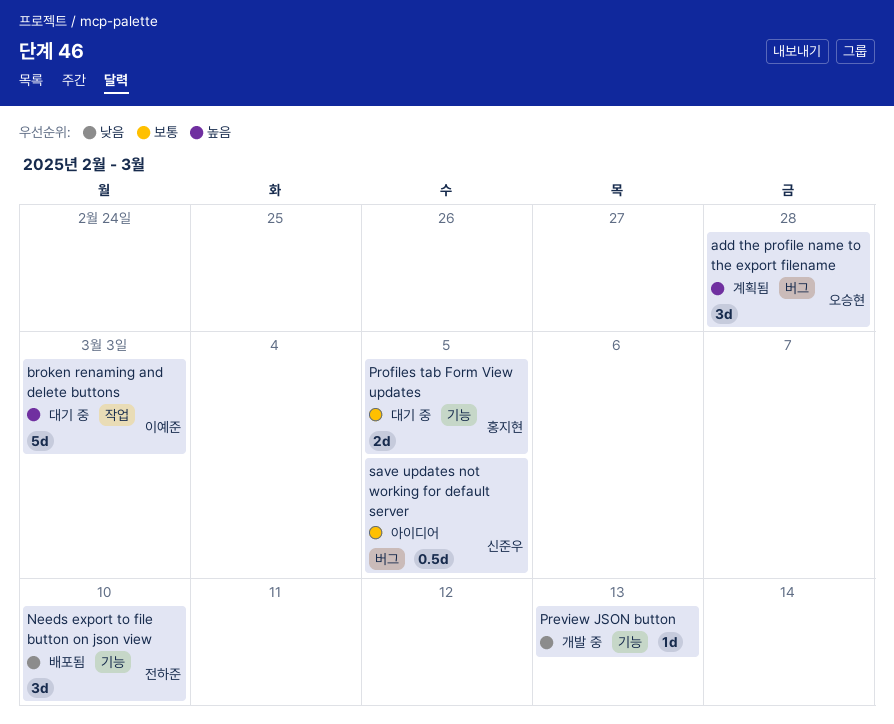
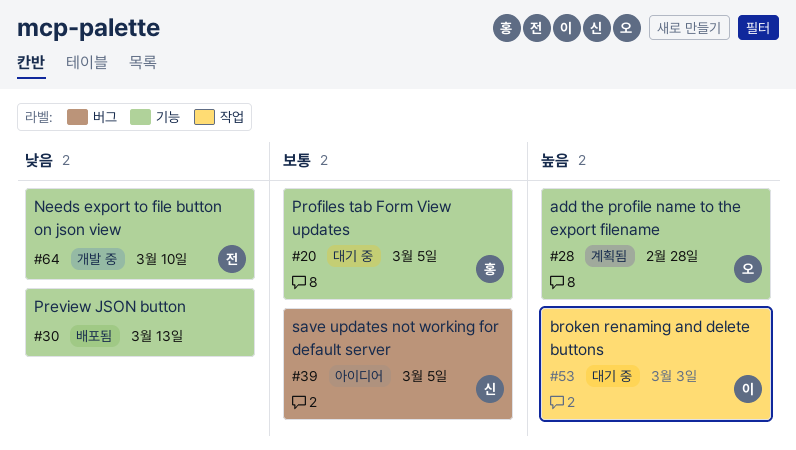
add the profile name to the export filename, label: 버그 -> 기능
Needs export to file button on json view, status: 배포됨 -> 개발 중
Preview JSON button, status: 개발 중 -> 배포됨

